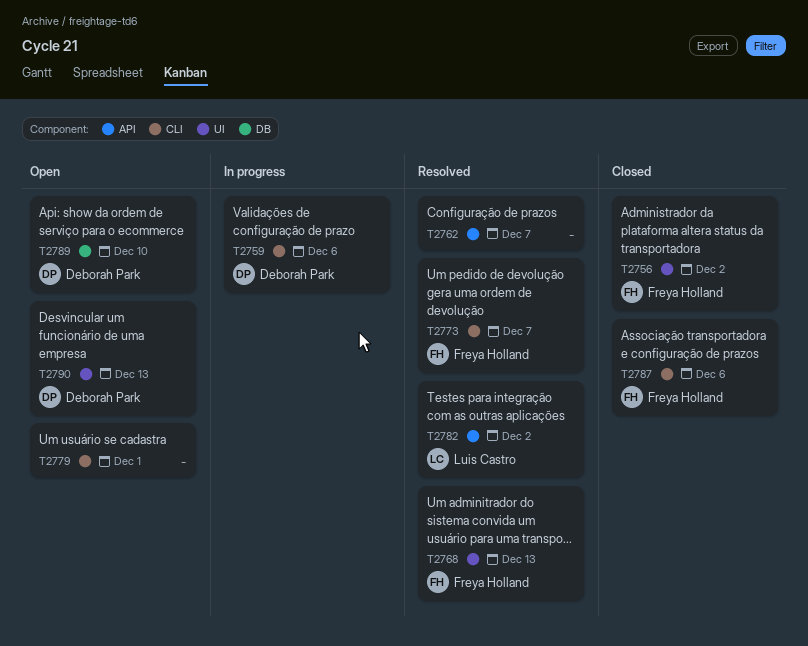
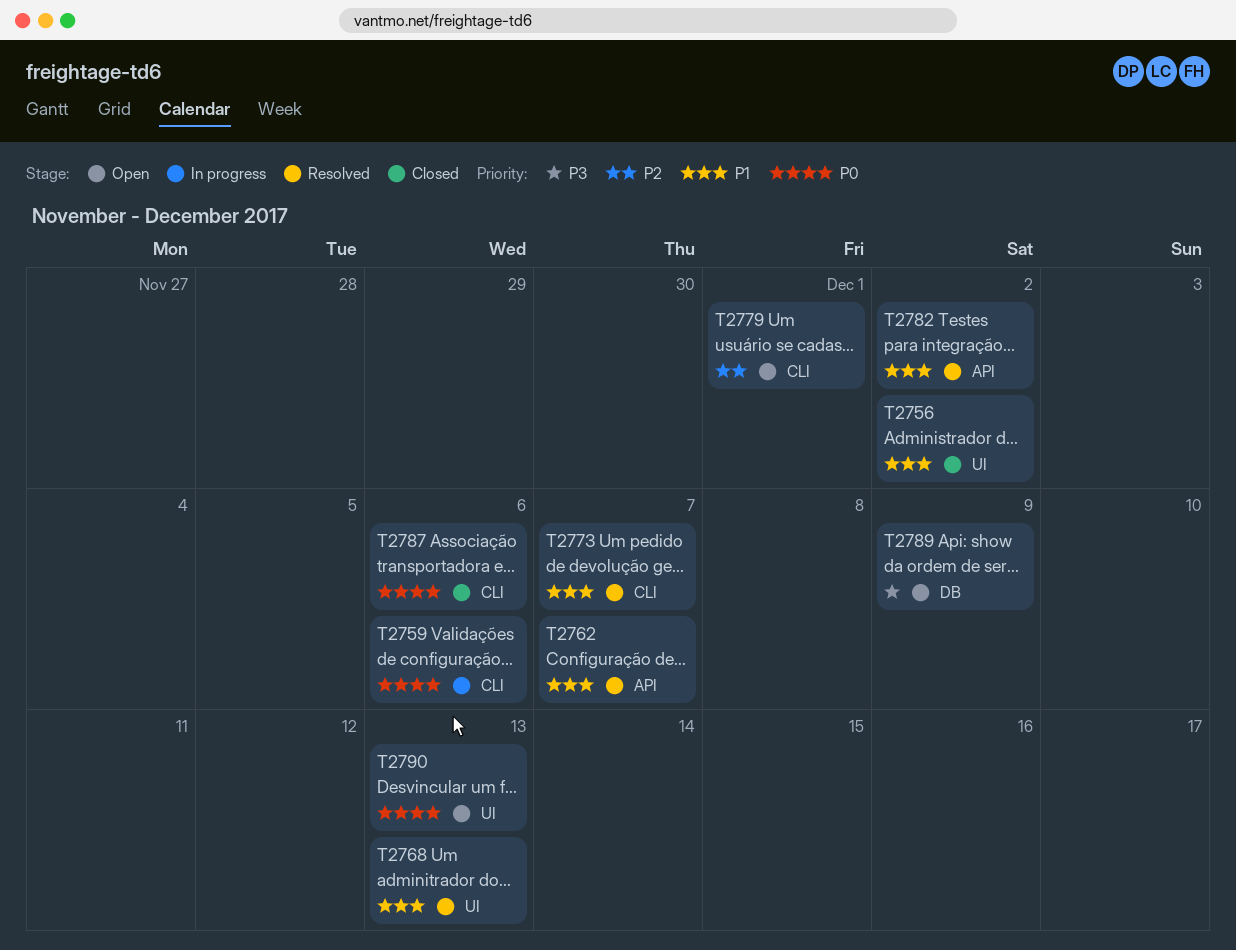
T2789, due: Dec 10 -> Dec 9

